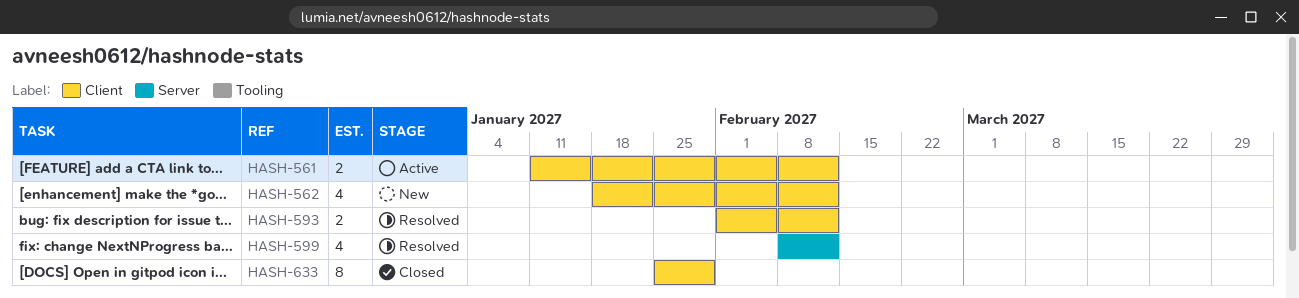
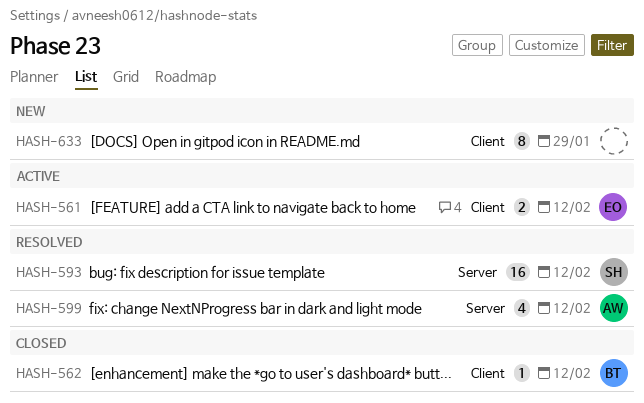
HASH-562, status: New -> Closed
HASH-562, estimate: 4 -> 1
HASH-593, label: Client -> Server
HASH-593, estimate: 2 -> 16
HASH-633, status: Closed -> New

